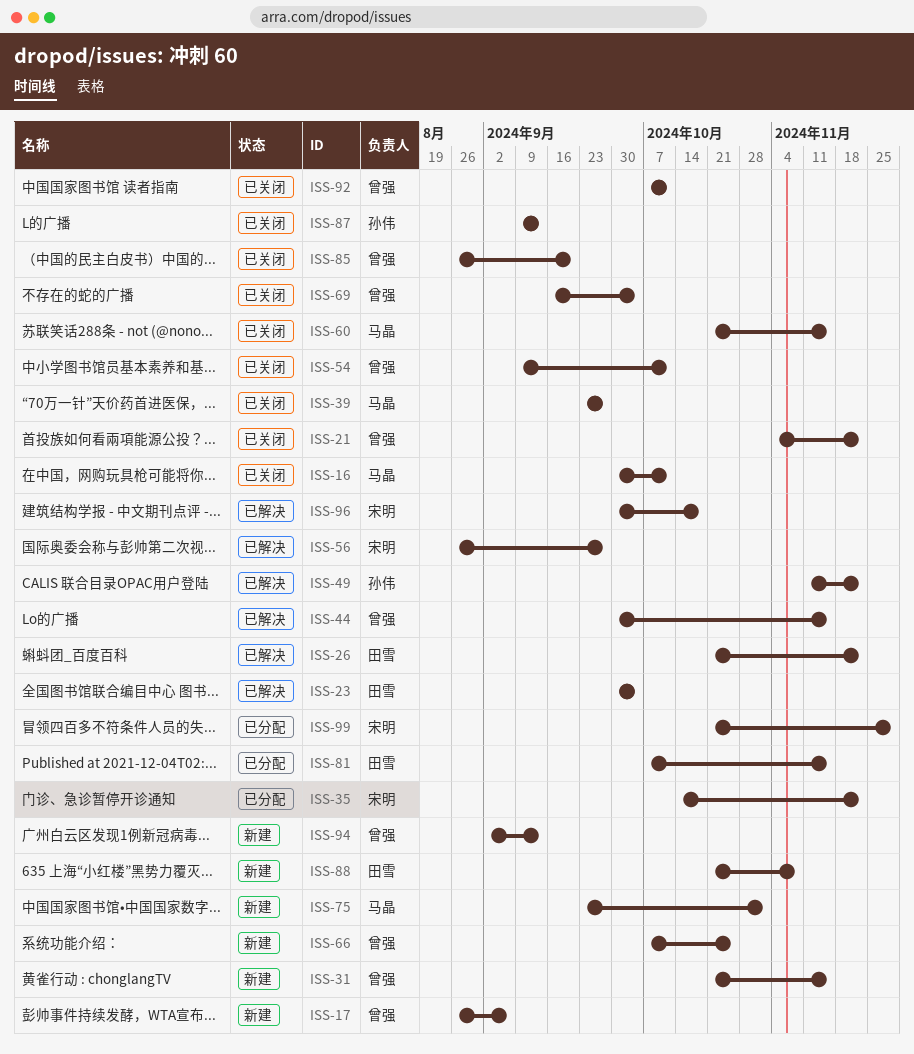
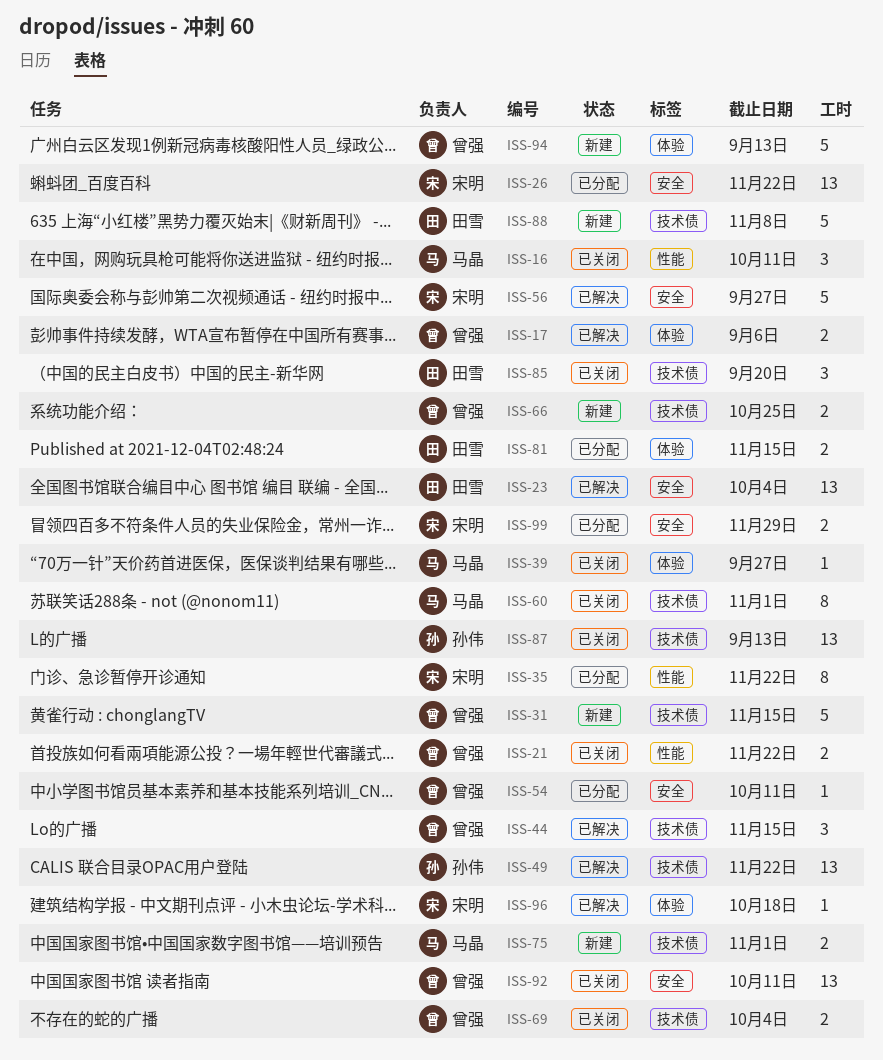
ISS-17, status: 新建 -> 已解决
ISS-26, status: 已解决 -> 已分配
ISS-26, owner: 田雪 -> 宋明
ISS-54, status: 已关闭 -> 已分配
ISS-60, due: Nov 15 -> Nov 1
ISS-85, owner: 曾强 -> 田雪

